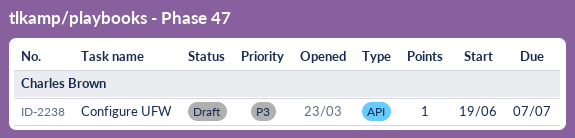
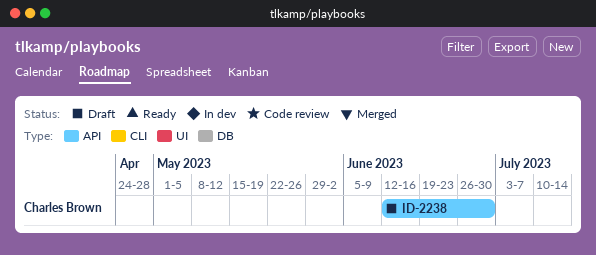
ID-2238, start: Jun 19 -> Jun 12
ID-2238, due: Jul 7 -> Jun 30

